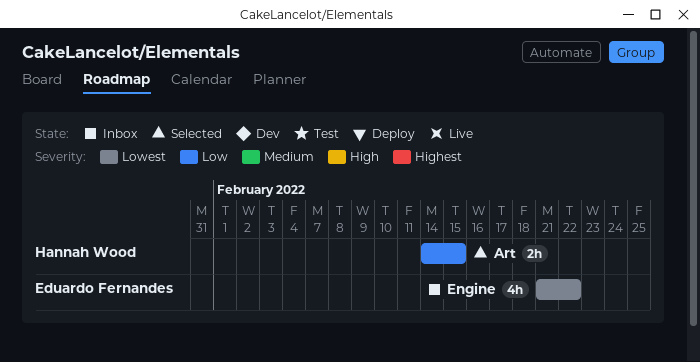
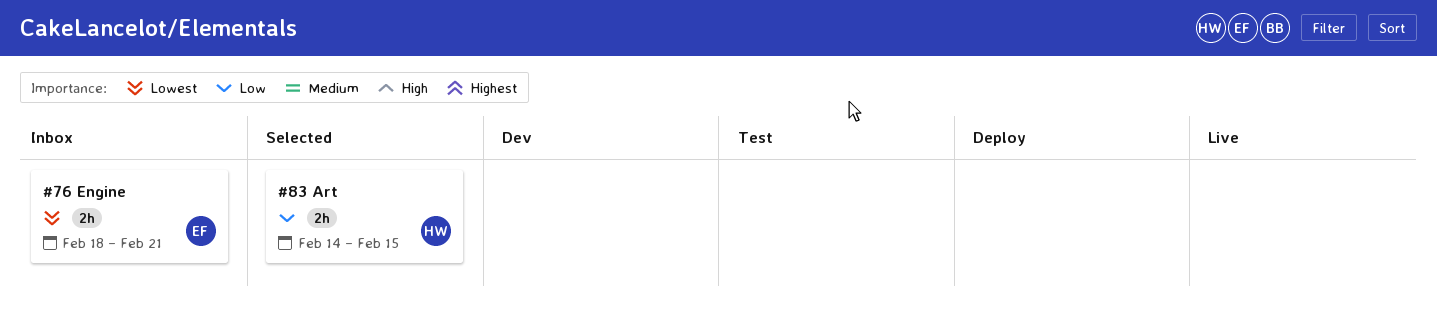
Engine, estimate: 4h -> 2h
Engine, start: Feb 21 -> Feb 18
Engine, due: Feb 22 -> Feb 21

